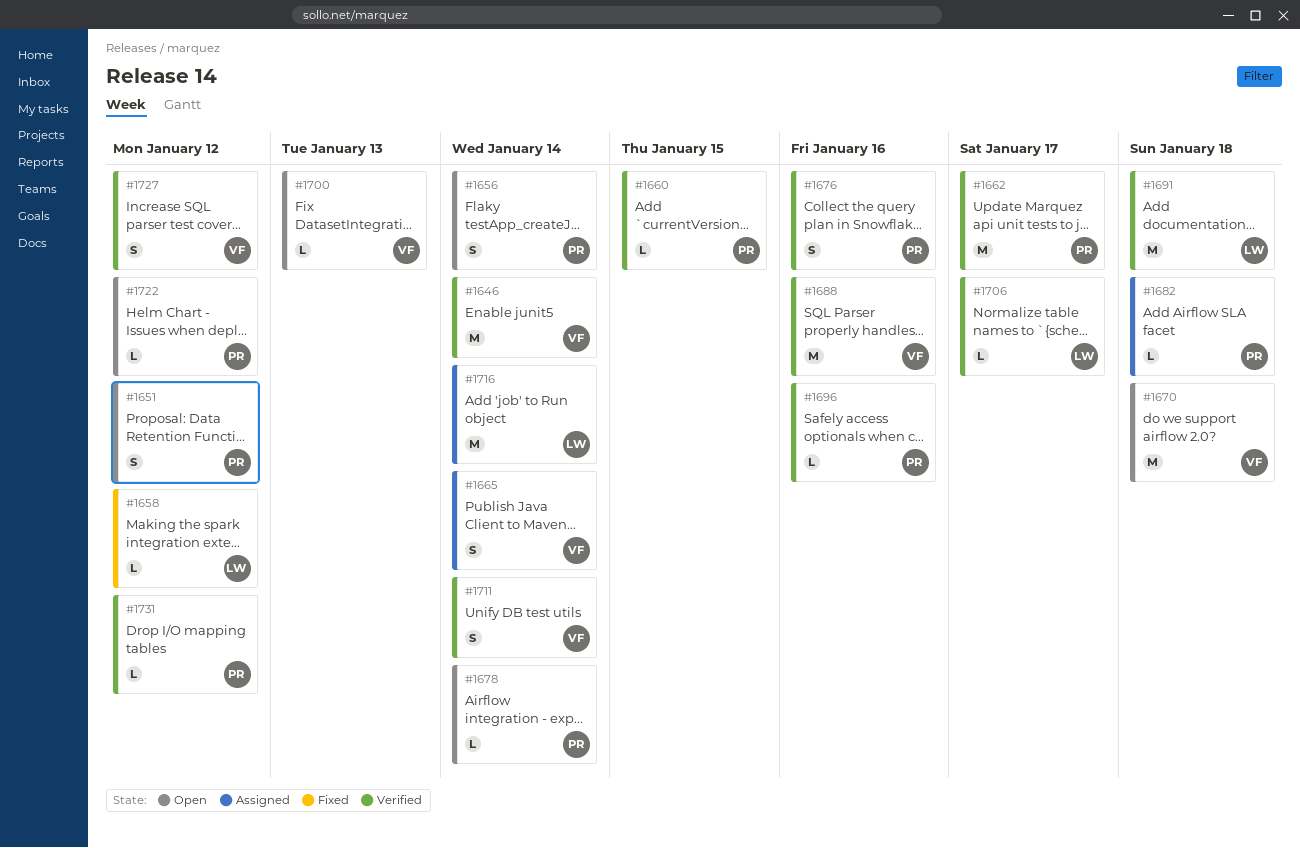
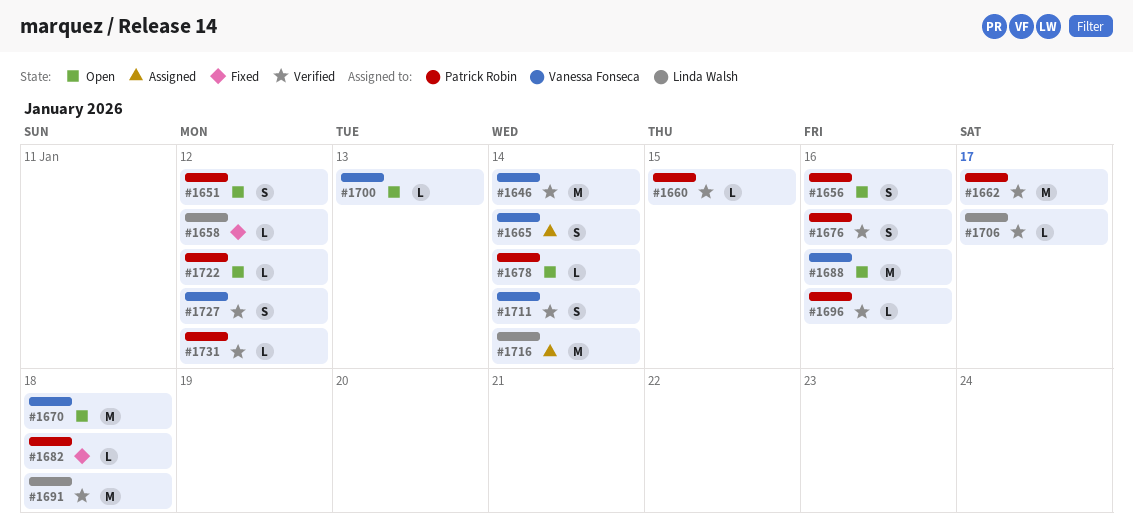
#1656, due: Jan 14 -> Jan 16
#1682, status: Assigned -> Fixed
#1688, status: Verified -> Open

